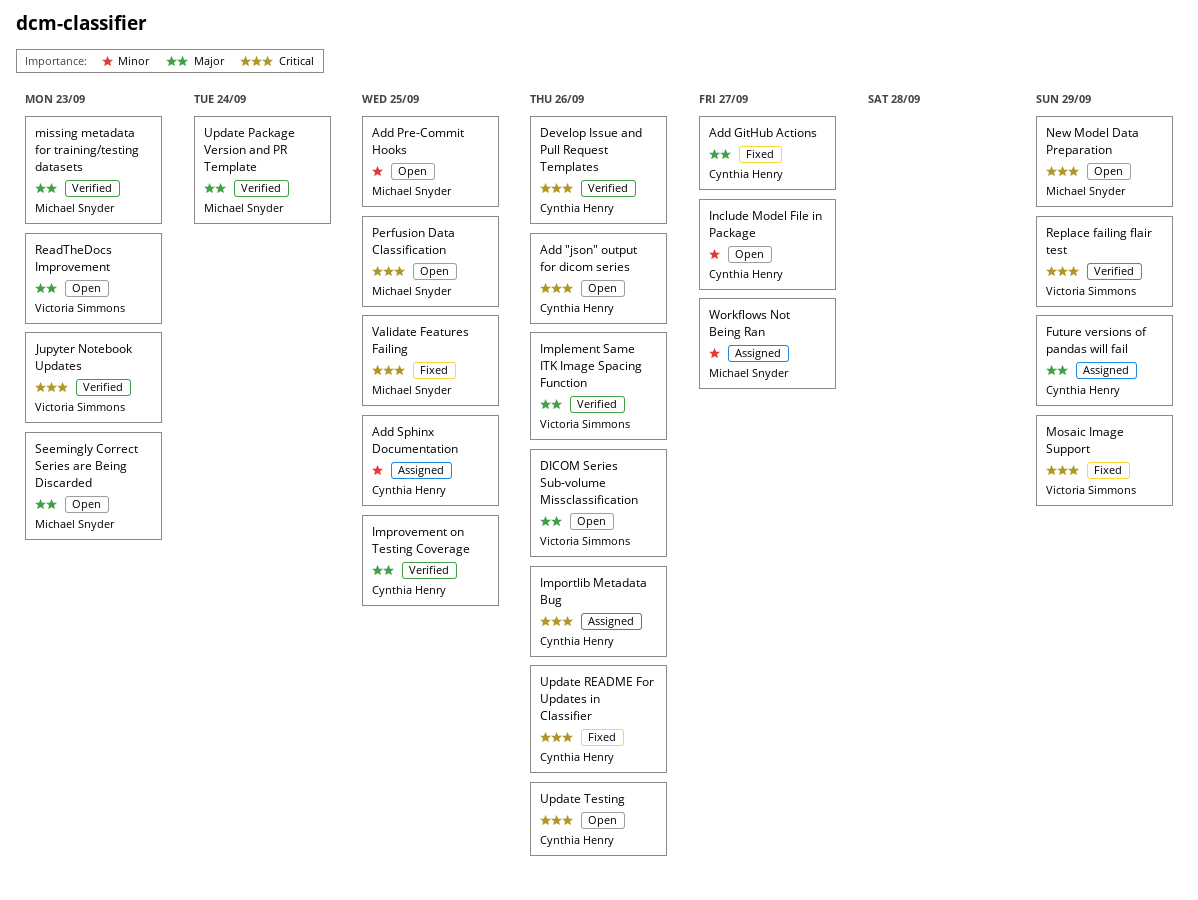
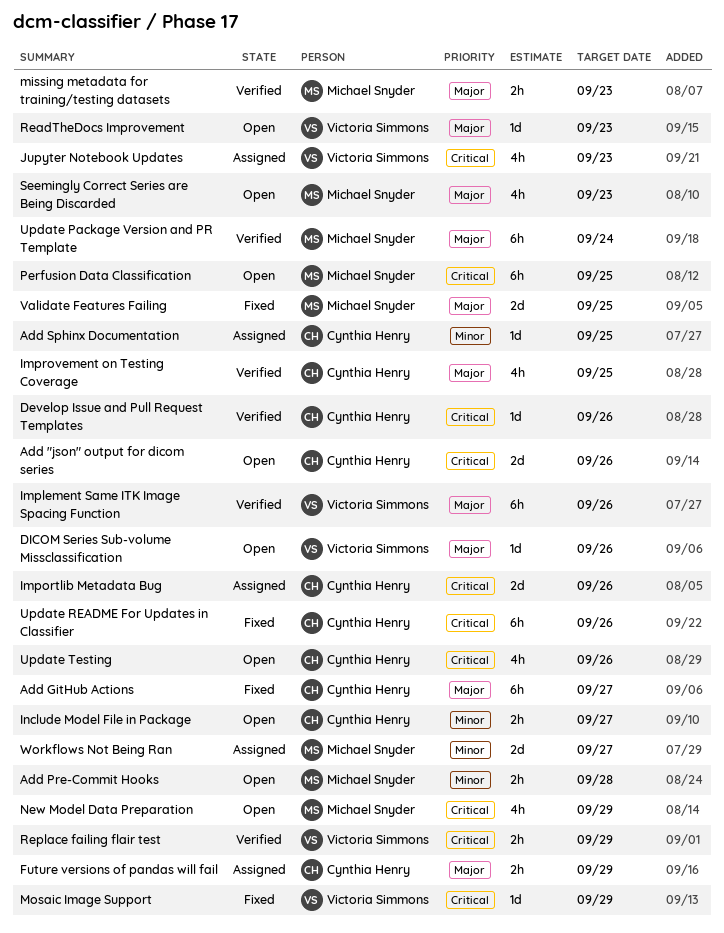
Add Pre-Commit Hooks, due: Sep 25 -> Sep 28
Jupyter Notebook Updates, status: Verified -> Assigned
Validate Features Failing, priority: Critical -> Major

